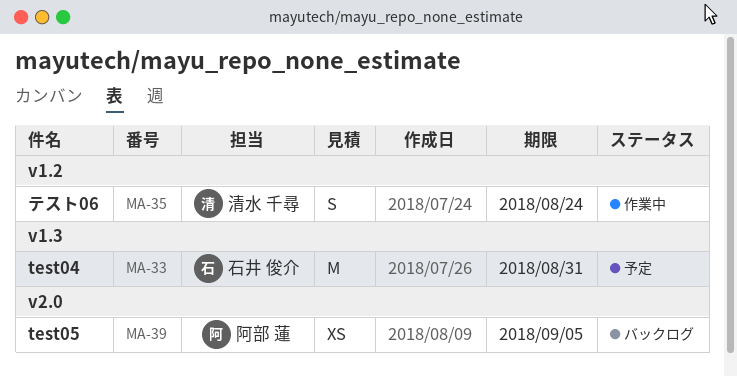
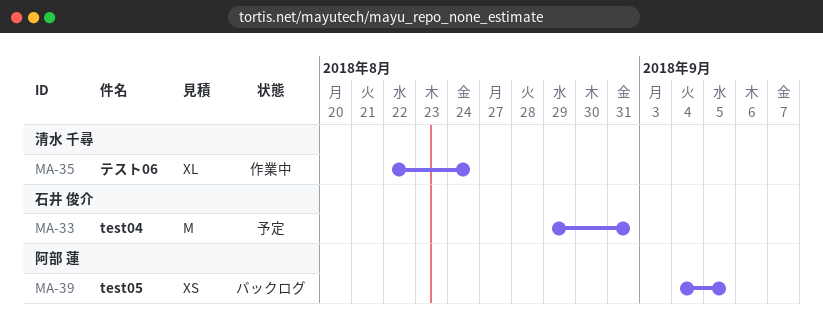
MA-35, estimate: S -> XL

